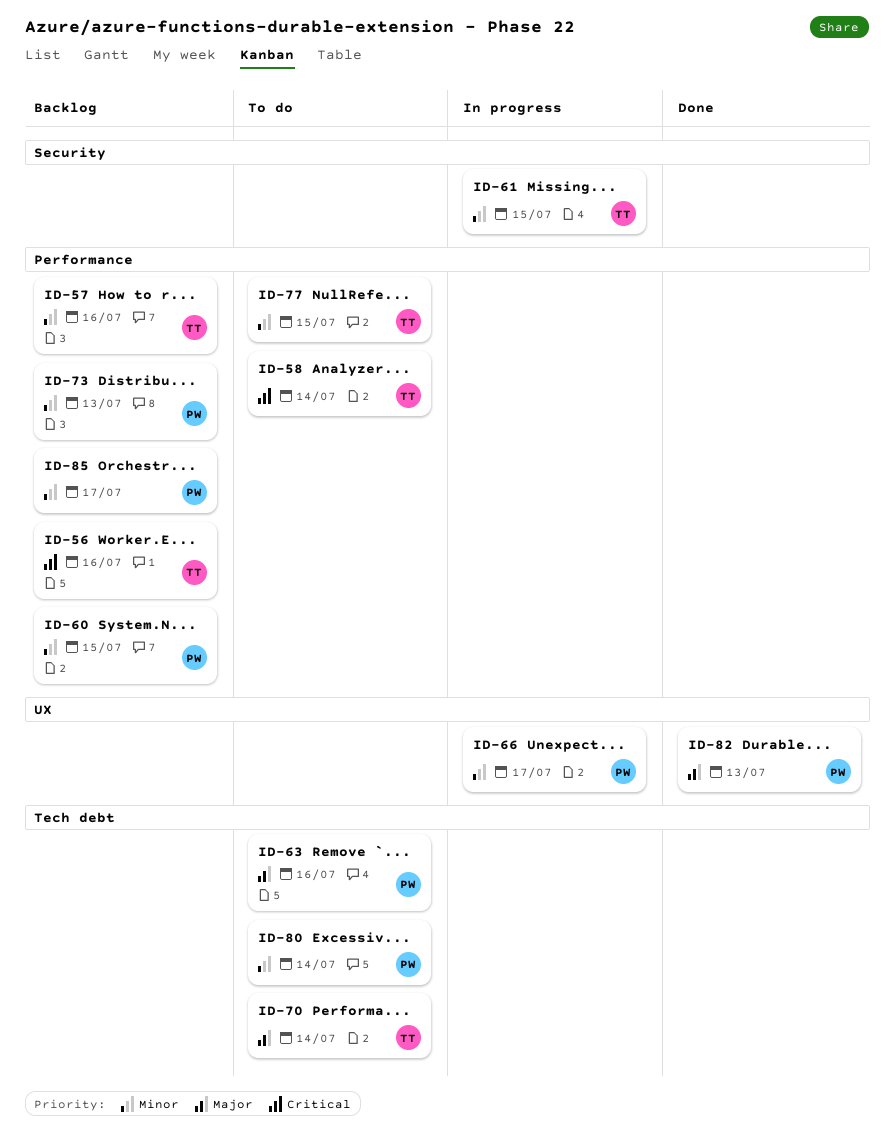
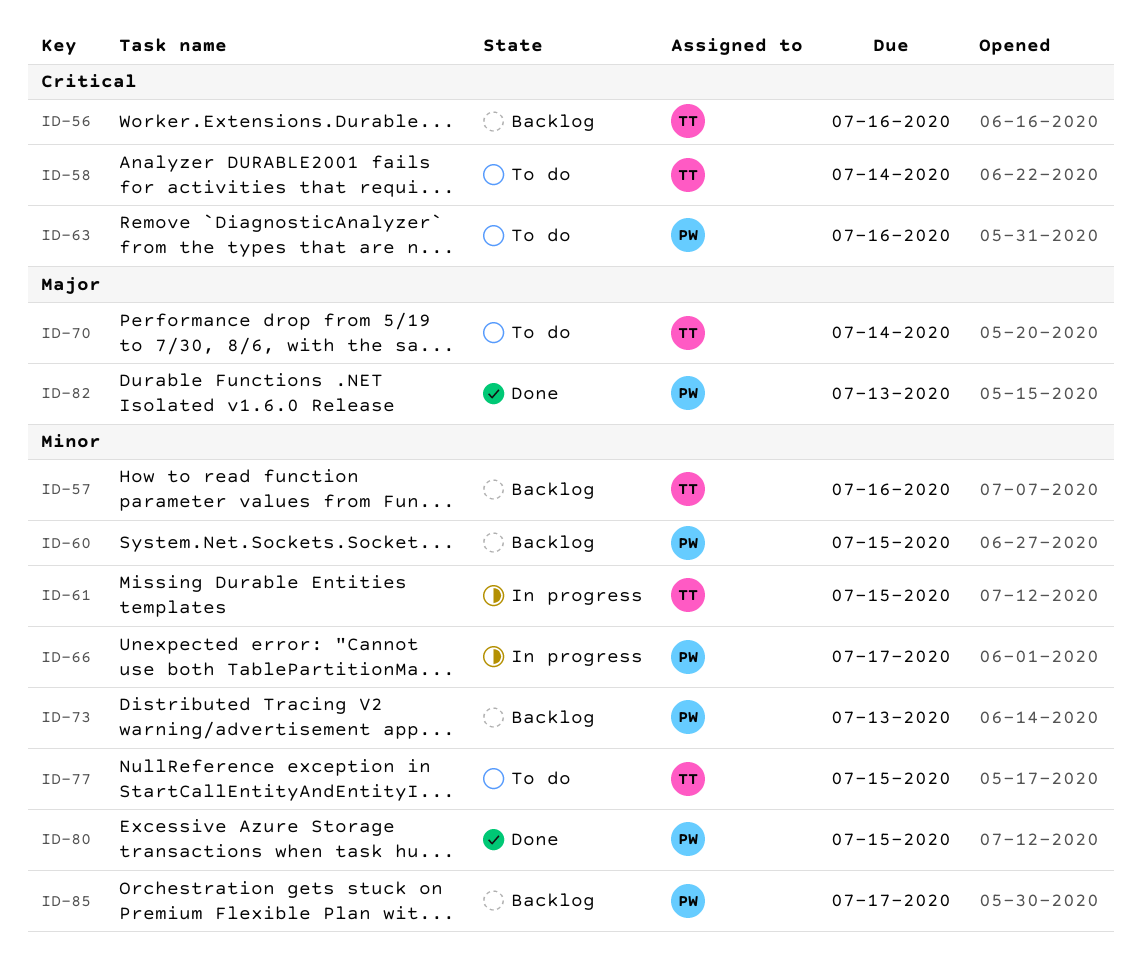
ID-63, priority: Major -> Critical
ID-80, status: To do -> Done
ID-80, due: Jul 14 -> Jul 15

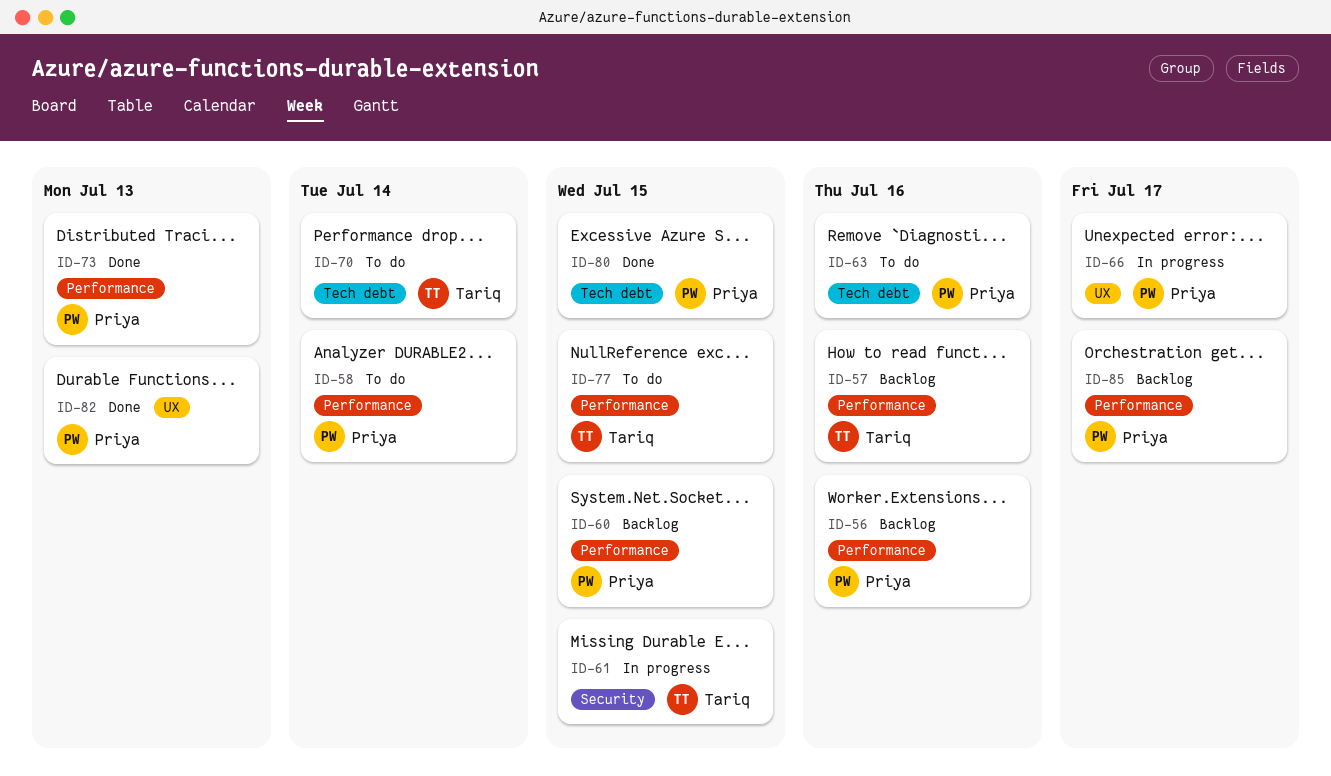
ID-56, owner: Tariq -> Priya
ID-58, owner: Tariq -> Priya
ID-73, status: Backlog -> Done

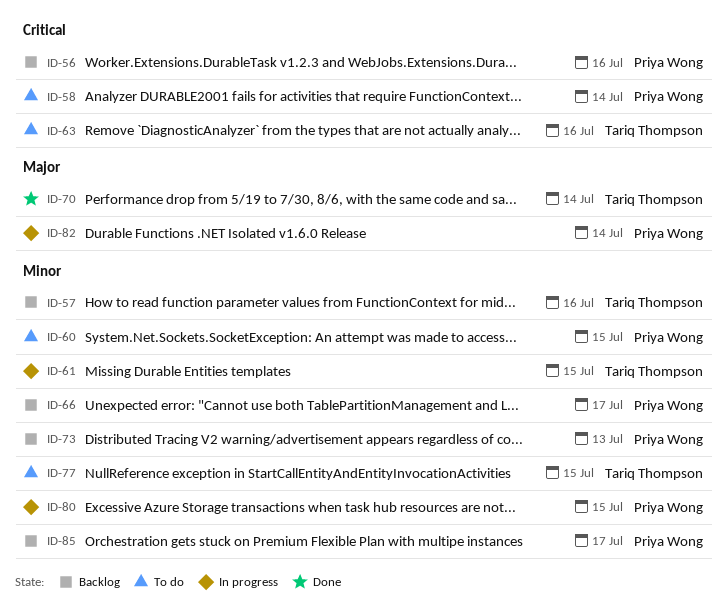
ID-60, status: Backlog -> To do
ID-63, owner: Priya Wong -> Tariq Thompson
ID-66, status: In progress -> Backlog
ID-70, status: To do -> Done
ID-73, status: Done -> Backlog
ID-80, status: Done -> In progress
ID-82, status: Done -> In progress
ID-82, due: Jul 13 -> Jul 14

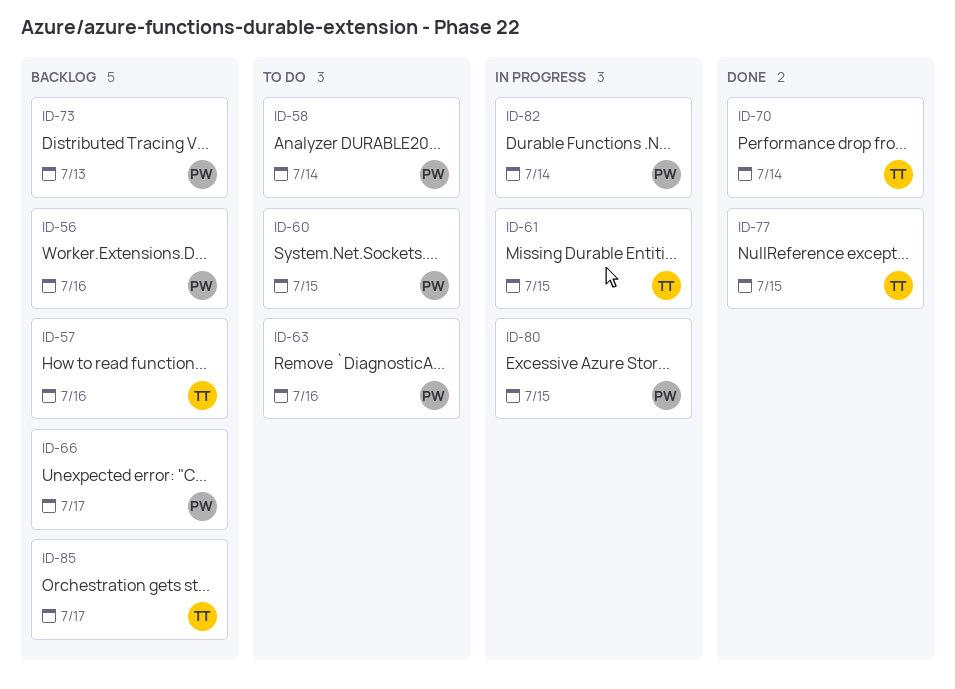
ID-63, owner: Tariq Thompson -> Priya Wong
ID-77, status: To do -> Done
ID-85, owner: Priya Wong -> Tariq Thompson

